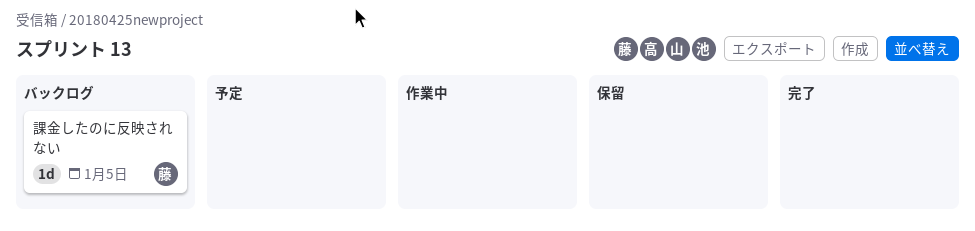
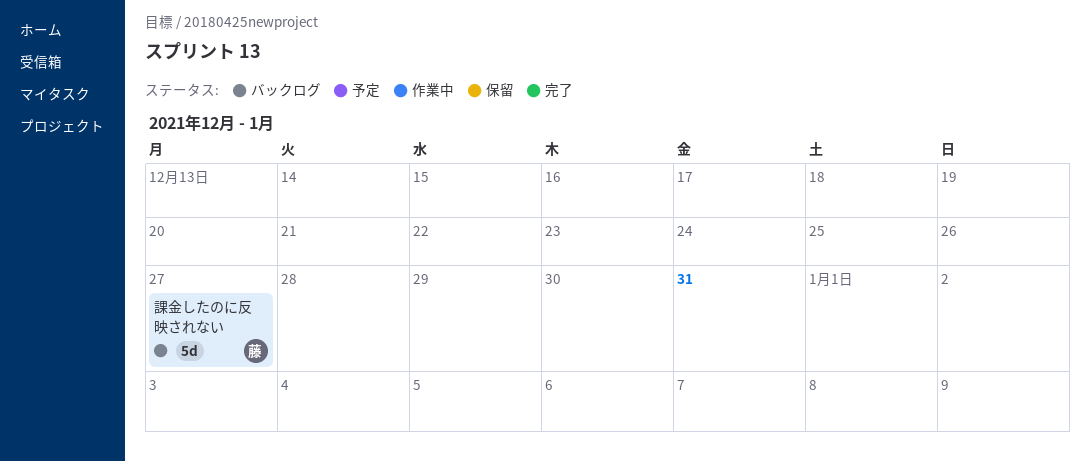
課金したのに反映されない, estimate: 1d -> 5d
課金したのに反映されない, due: Jan 5 -> Dec 27

